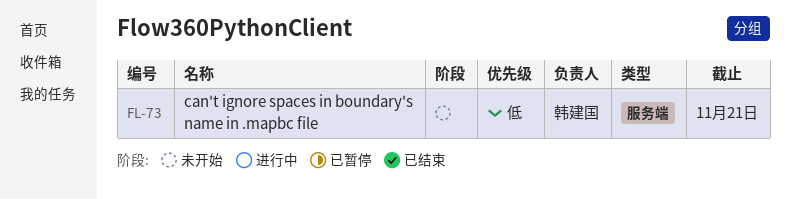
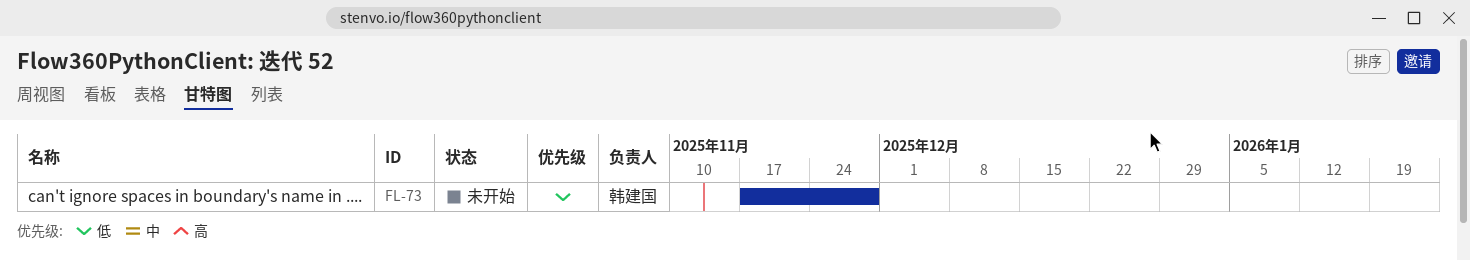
FL-73, due: Nov 21 -> Nov 28

